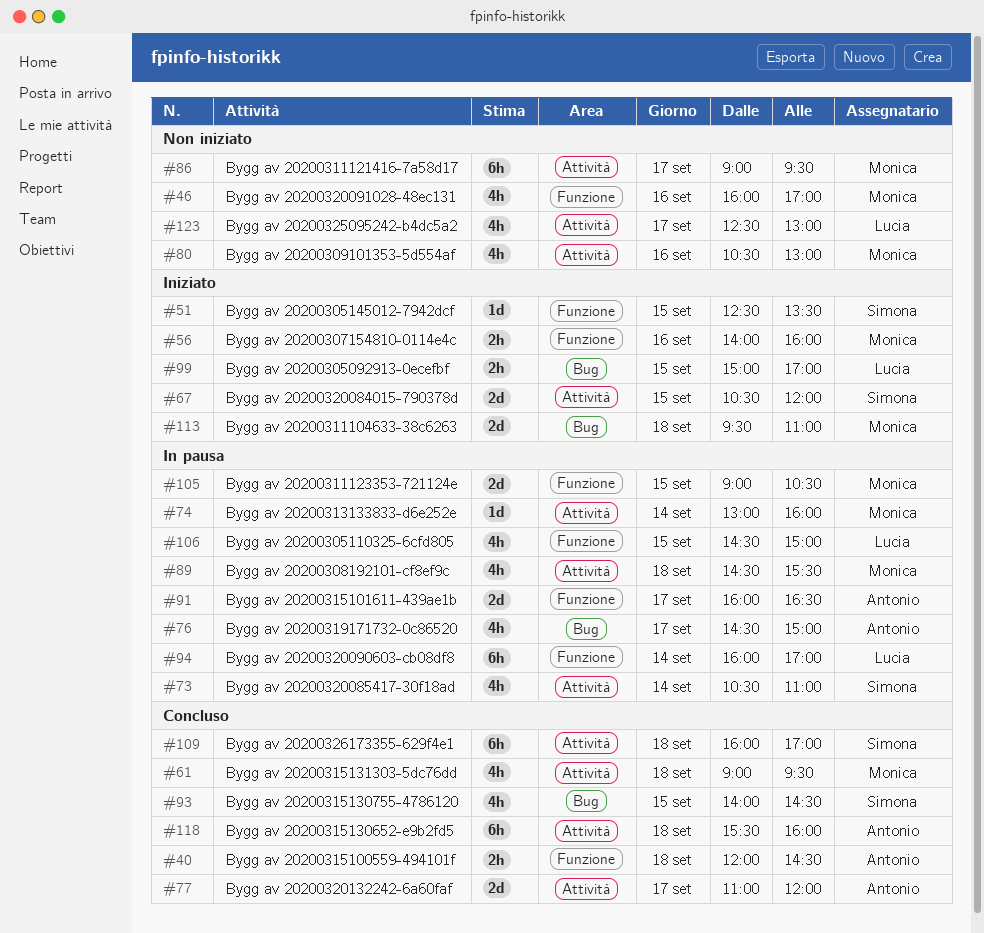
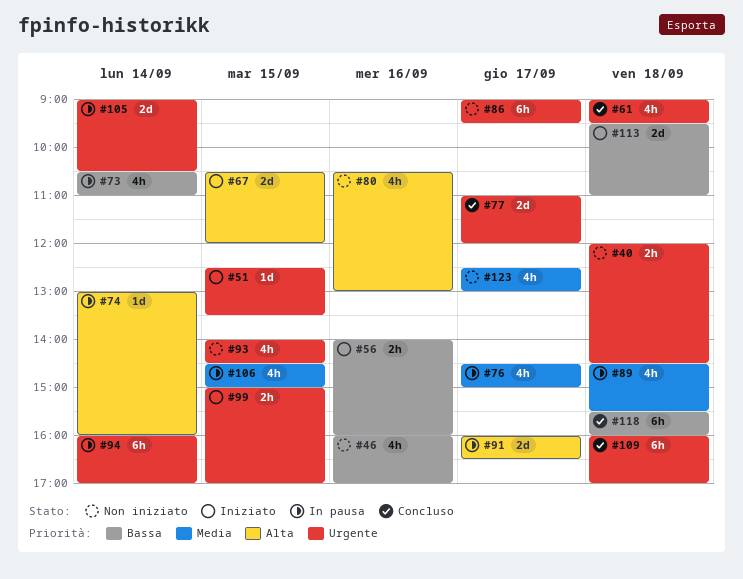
#40, status: Concluso -> Non iniziato
#93, status: Concluso -> Non iniziato
#105, day: Sep 15 -> Sep 14

